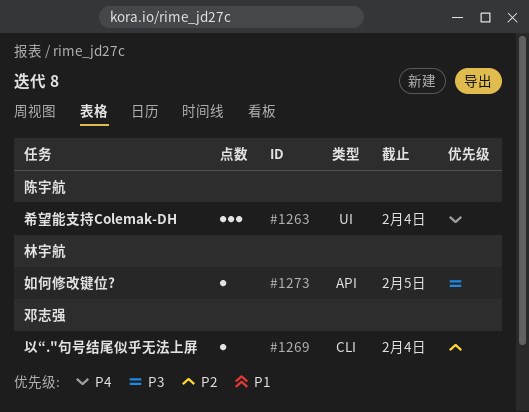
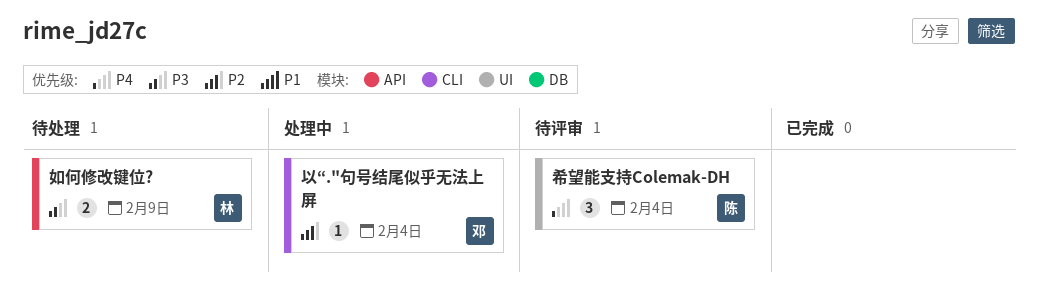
如何修改键位?, estimate: 1 -> 2
如何修改键位?, due: Feb 5 -> Feb 9

